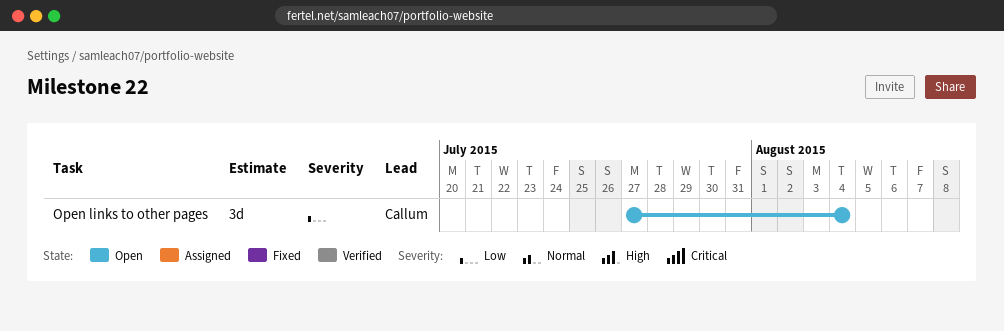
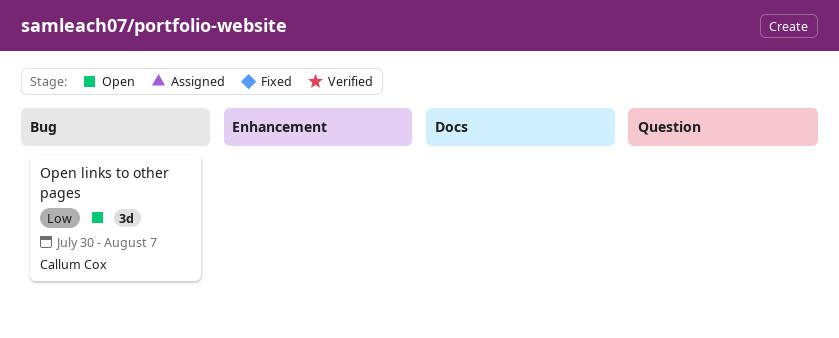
Open links to other pages, start: Jul 27 -> Jul 30
Open links to other pages, due: Aug 4 -> Aug 7

